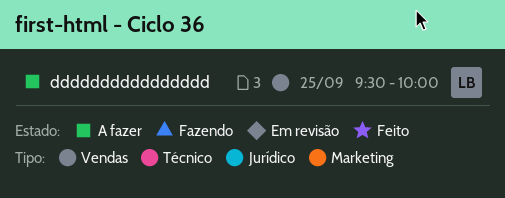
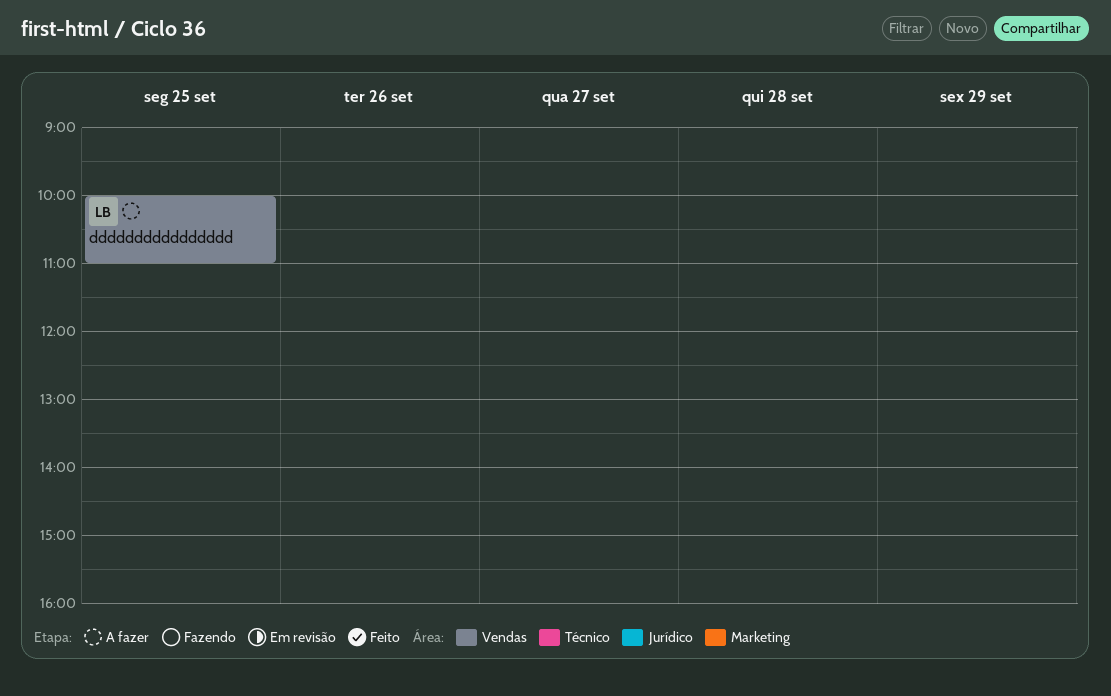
dddddddddddddddd, begins: 09:30 -> 10:00
dddddddddddddddd, ends: 10:00 -> 11:00

